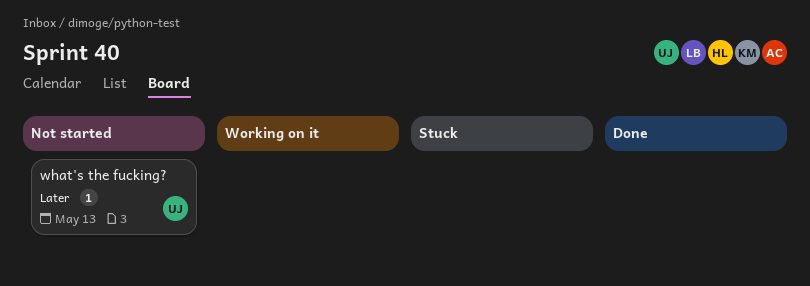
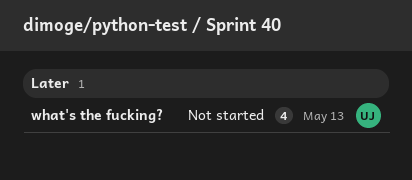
what's the fucking?, estimate: 1 -> 4

